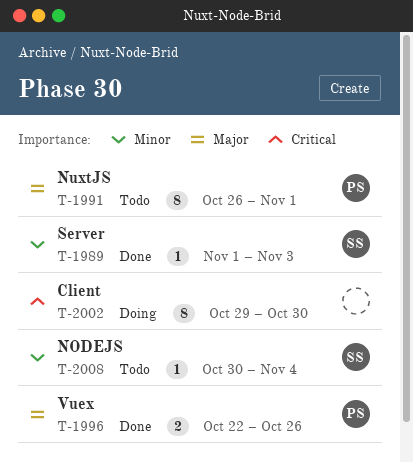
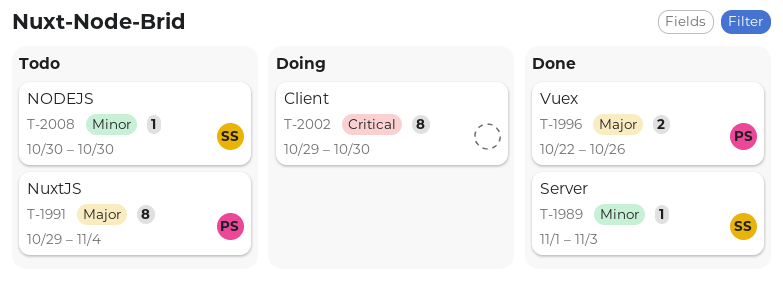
T-1991, start: Oct 26 -> Oct 29
T-1991, due: Nov 1 -> Nov 4
T-2008, due: Nov 4 -> Oct 30

